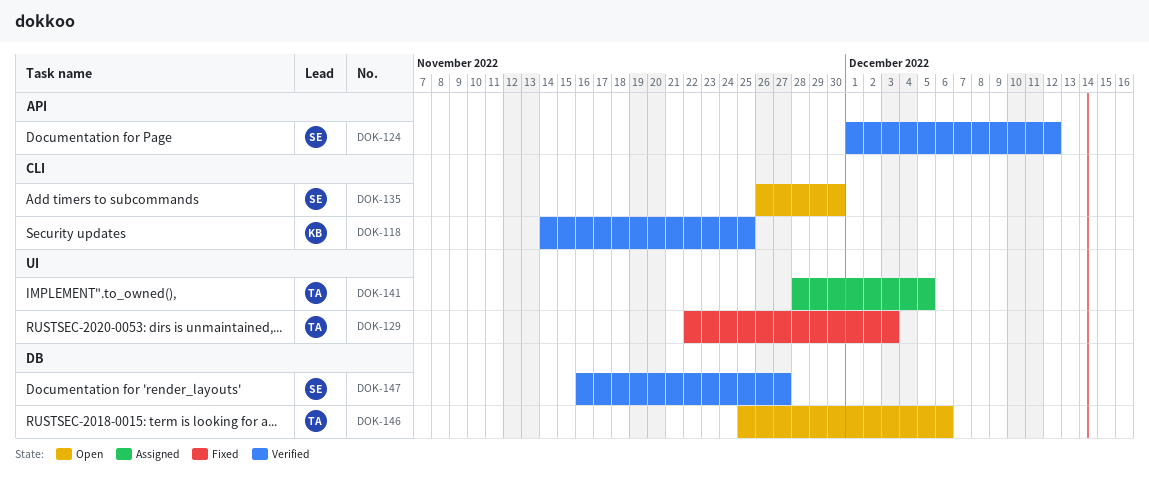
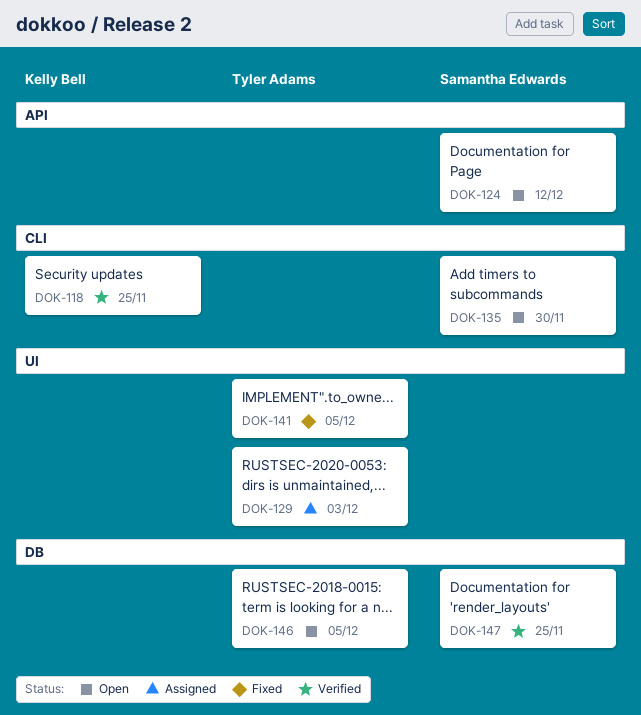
DOK-124, status: Verified -> Open
DOK-129, status: Fixed -> Assigned
DOK-141, status: Assigned -> Fixed
DOK-146, due: Dec 6 -> Dec 5
DOK-147, due: Nov 27 -> Nov 25

